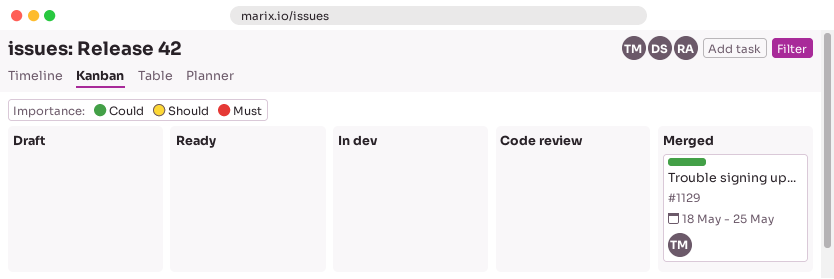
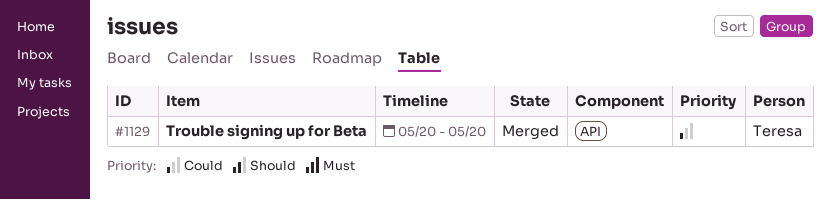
#1129, start: May 18 -> May 20
#1129, due: May 25 -> May 20

